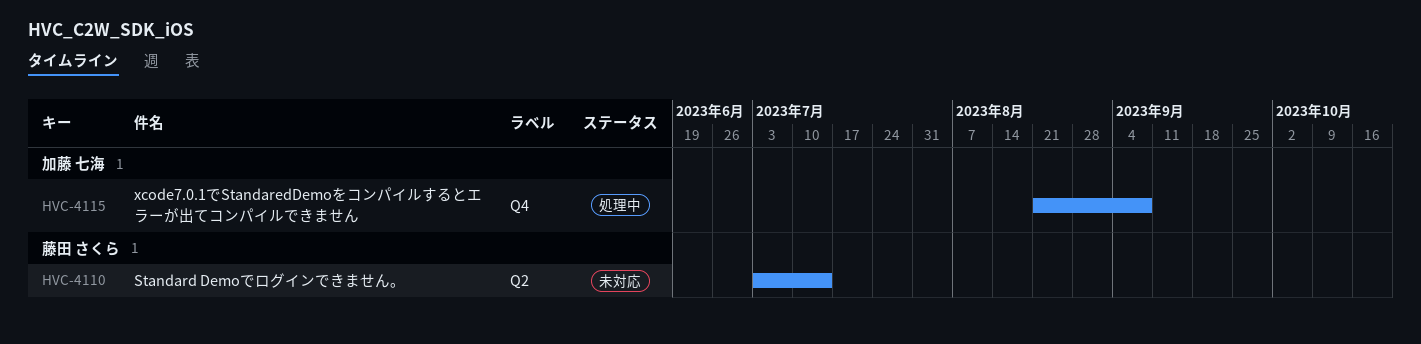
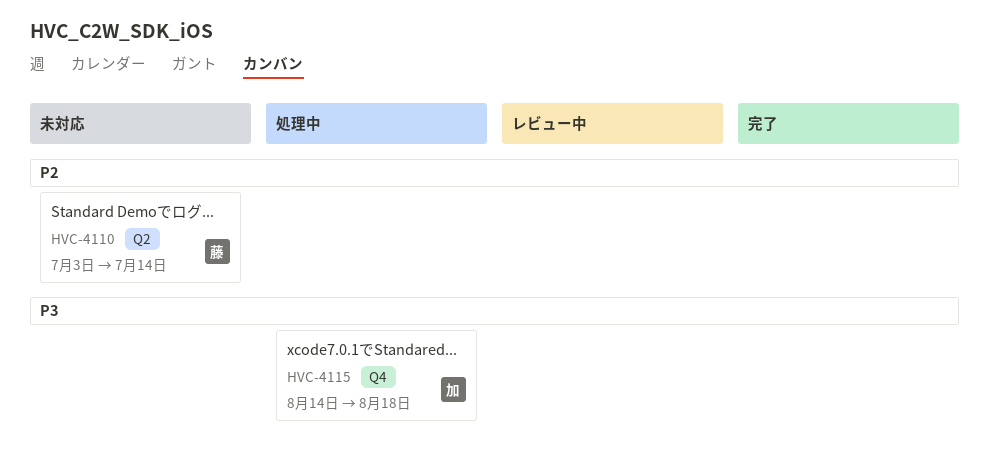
HVC-4115, start: Aug 21 -> Aug 14
HVC-4115, due: Sep 8 -> Aug 18

